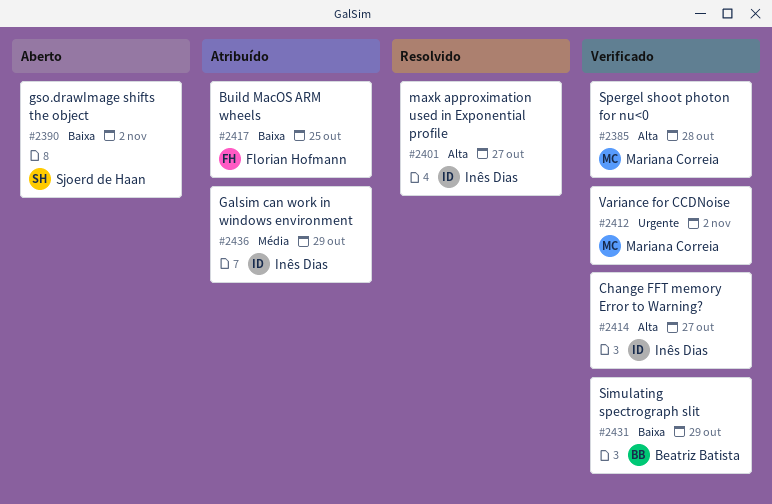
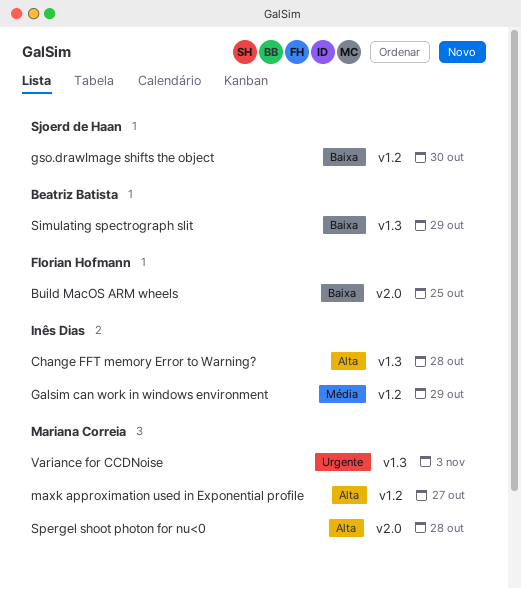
Change FFT memory Error to Warning?, due: Oct 27 -> Oct 28
gso.drawImage shifts the object, due: Nov 2 -> Oct 30
maxk approximation used in Exponential profile, owner: Inês Dias -> Mariana Correia
Variance for CCDNoise, due: Nov 2 -> Nov 3

